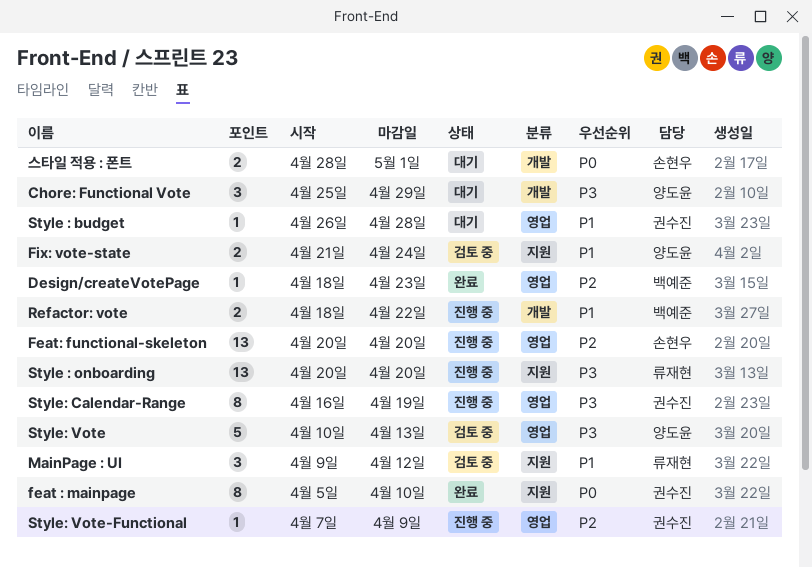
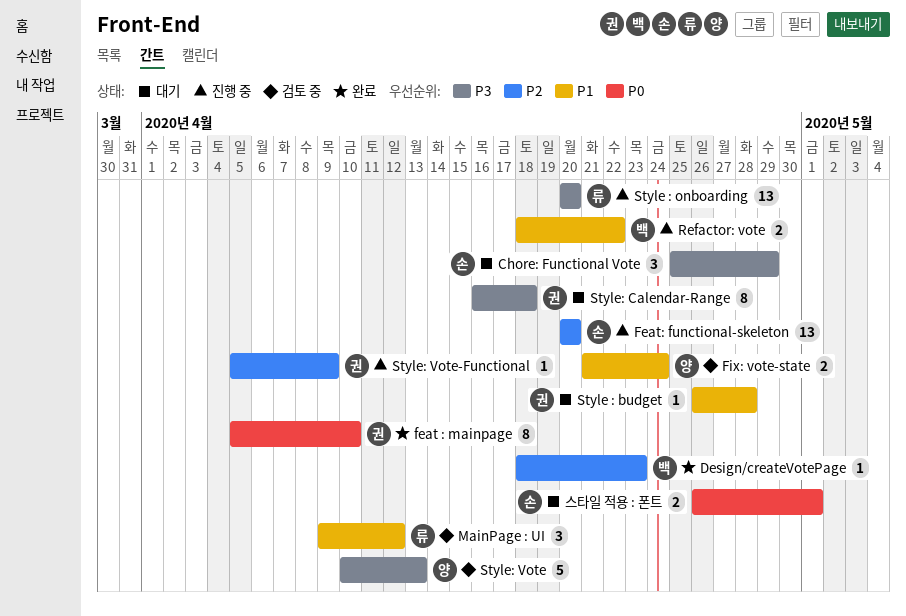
Chore: Functional Vote, owner: 양도윤 -> 손현우
Style: Calendar-Range, status: 진행 중 -> 대기
Style: Calendar-Range, due: Apr 19 -> Apr 18
Style: Vote-Functional, start: Apr 7 -> Apr 5
스타일 적용 : 폰트, start: Apr 28 -> Apr 26

